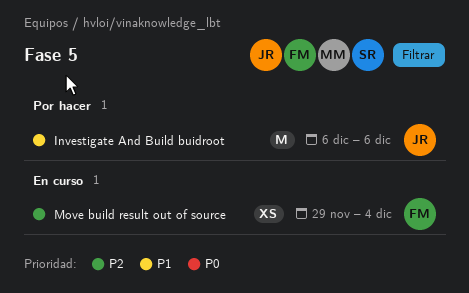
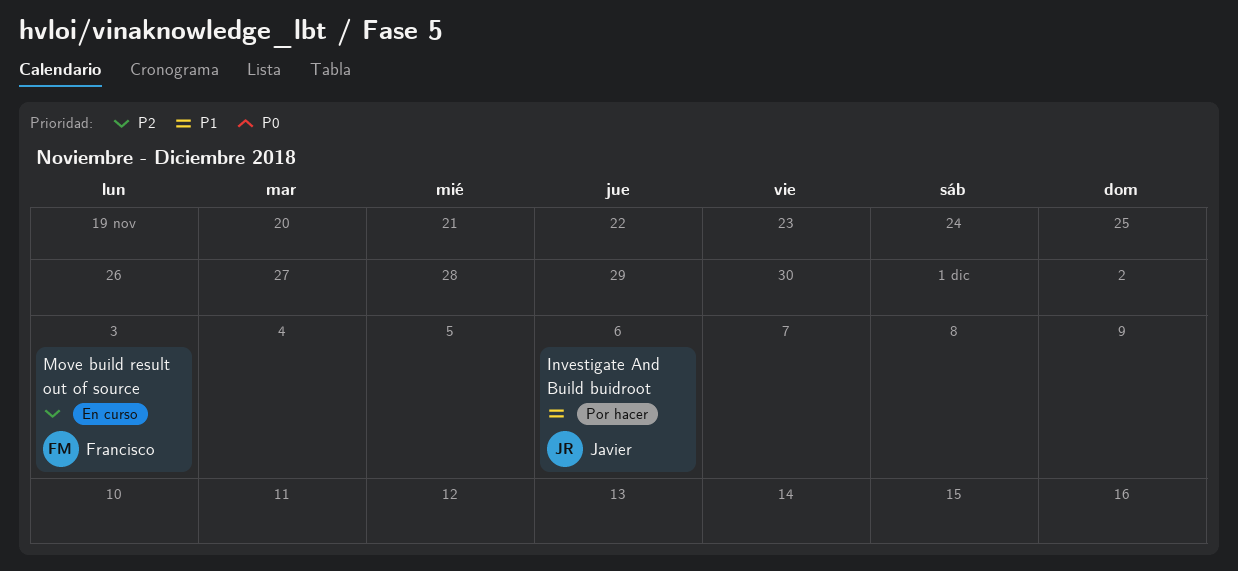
Move build result out of source, due: Dec 4 -> Dec 3

